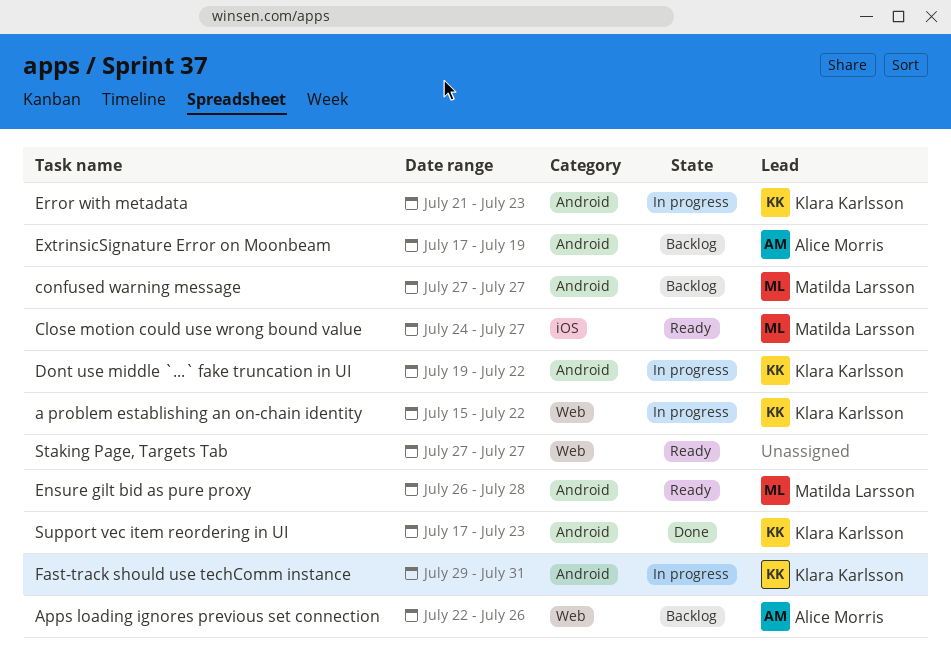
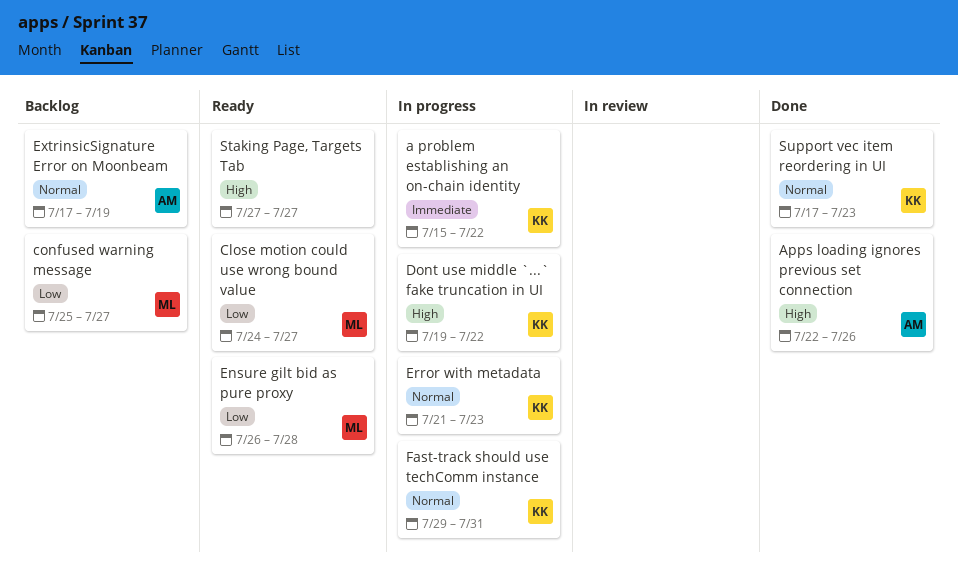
Apps loading ignores previous set connection, status: Backlog -> Done
confused warning message, start: Jul 27 -> Jul 25

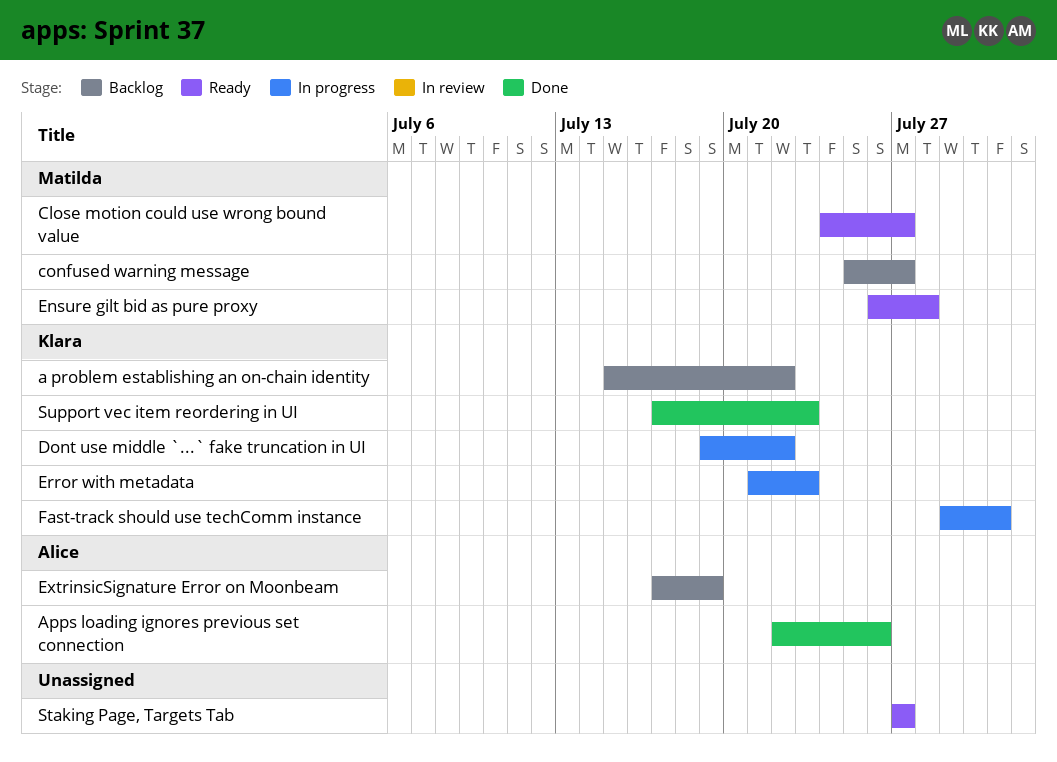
a problem establishing an on-chain identity, status: In progress -> Backlog

